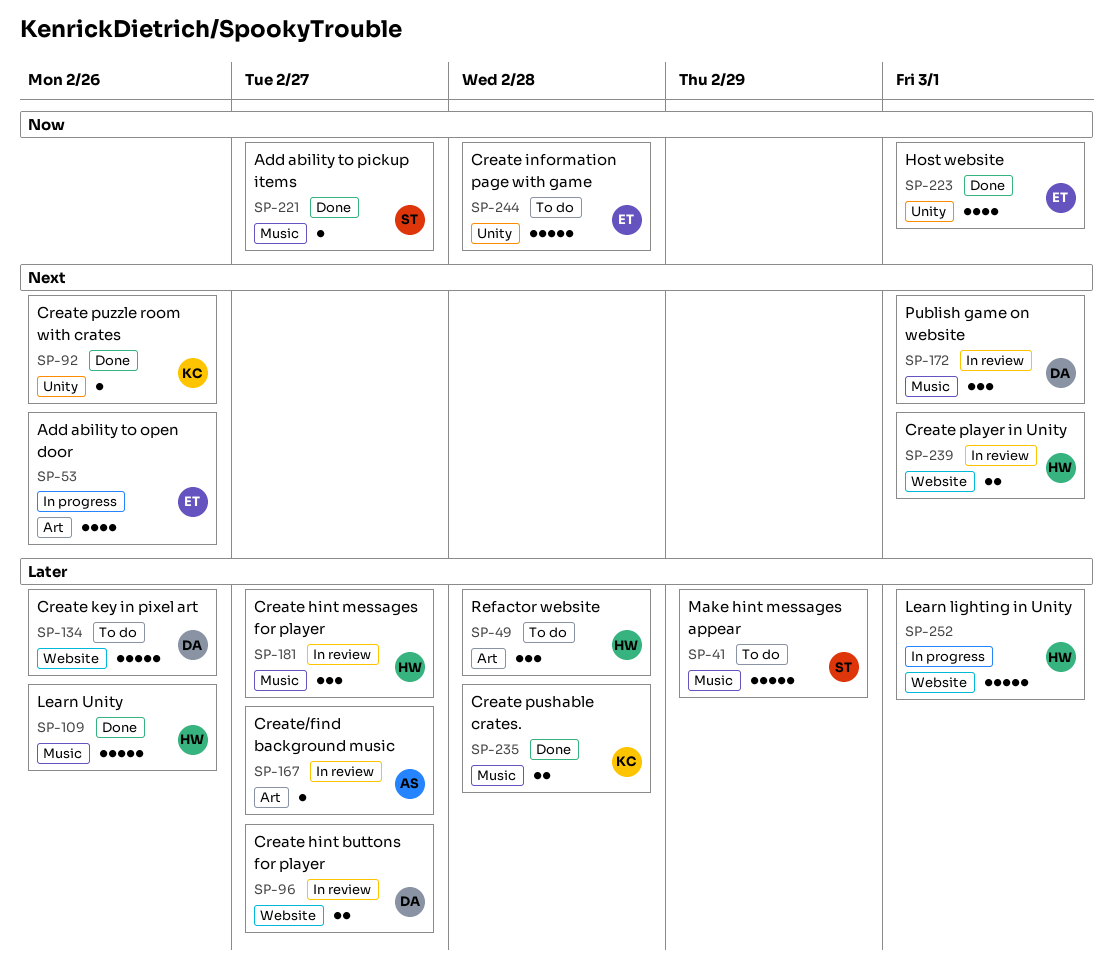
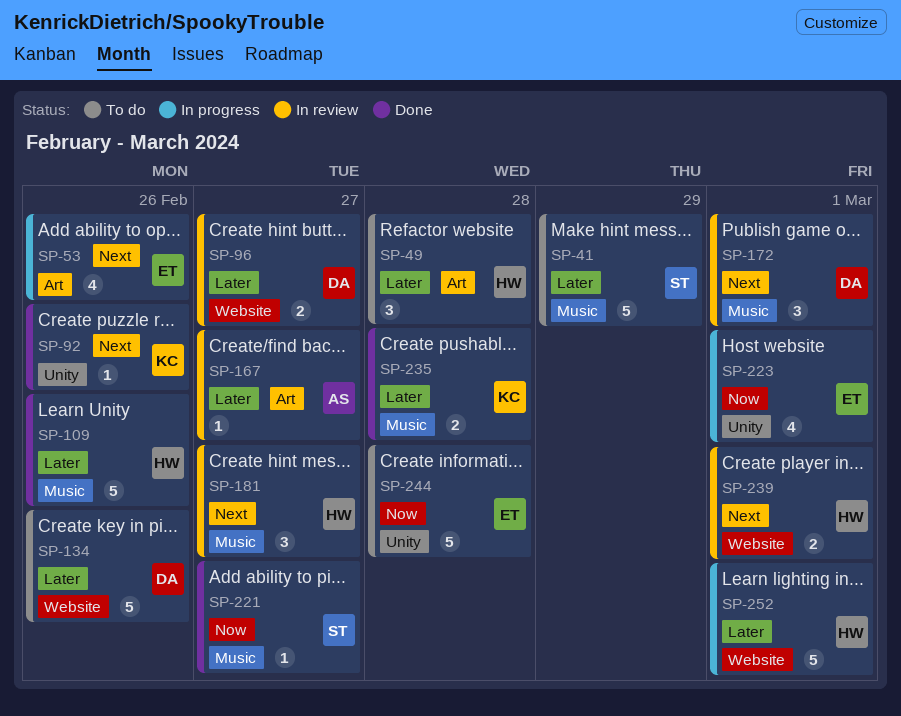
SP-181, priority: Later -> Next
SP-223, status: Done -> In progress

